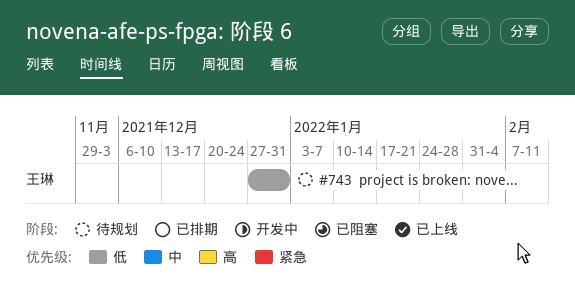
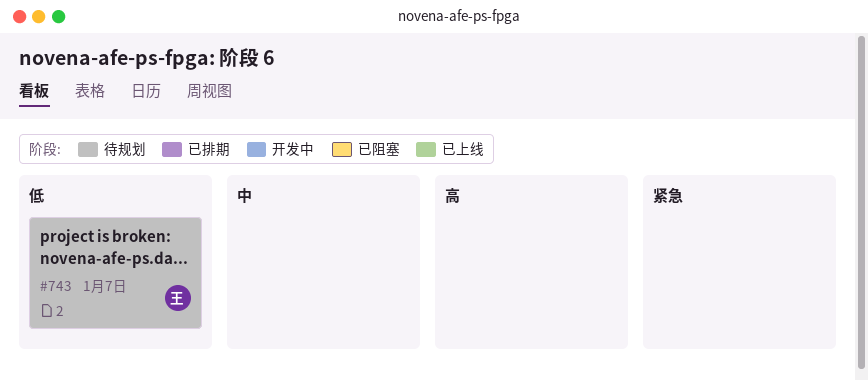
#743, due: Dec 31 -> Jan 7

